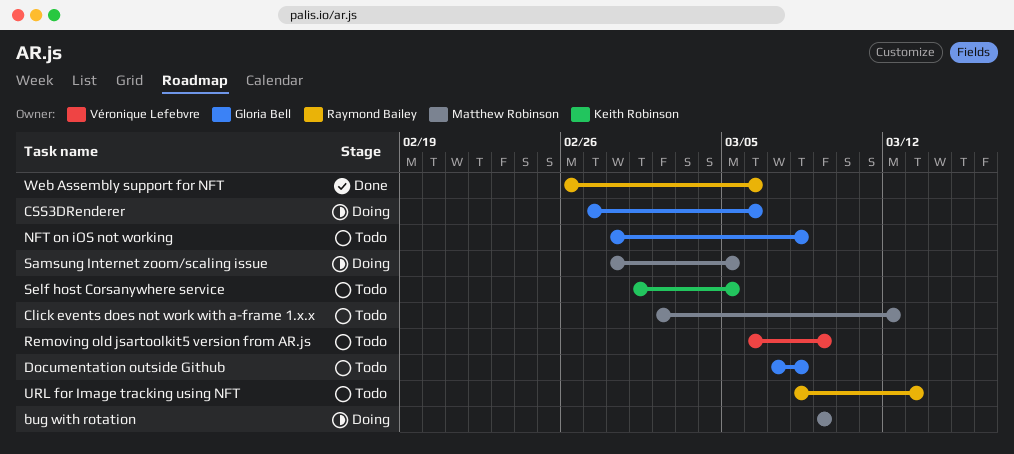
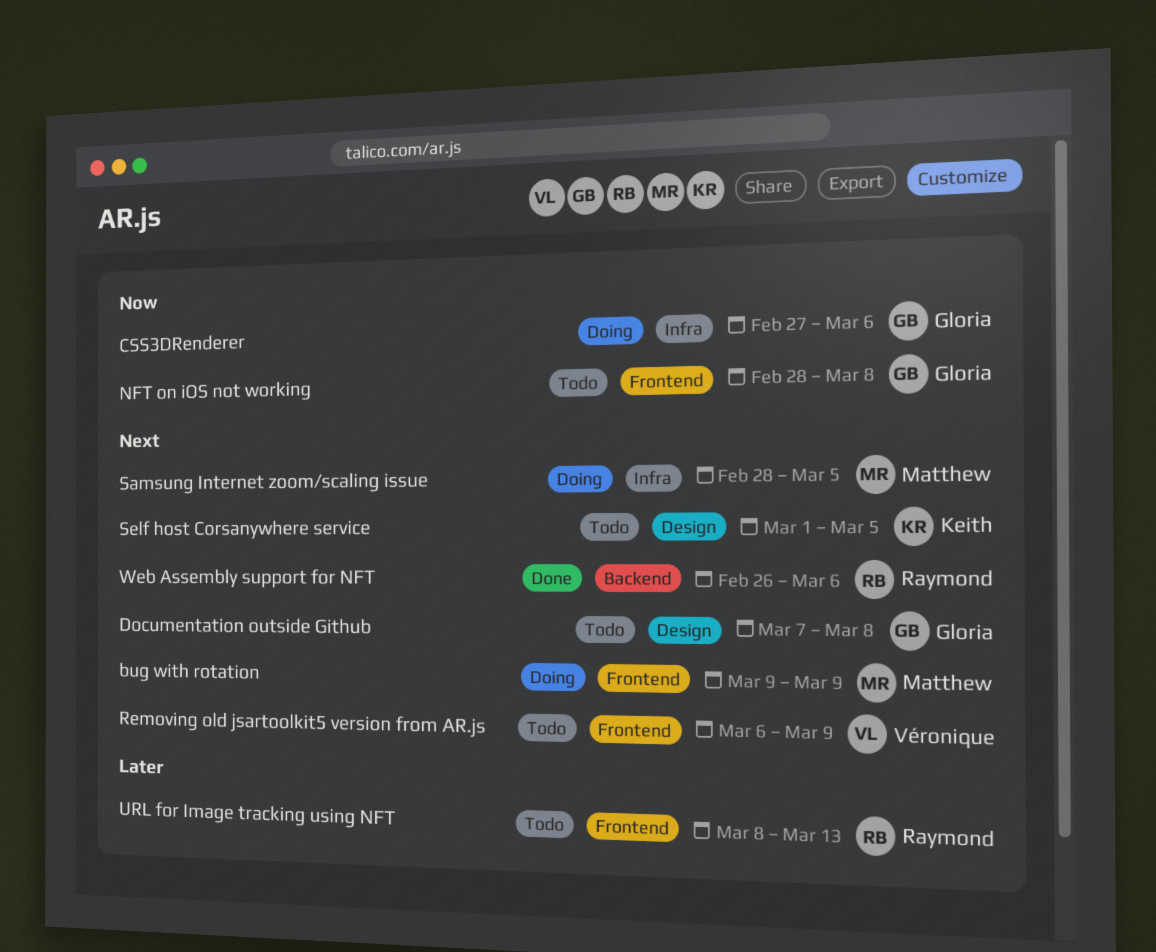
Click events does not work with a-frame 1.x.x: present -> none

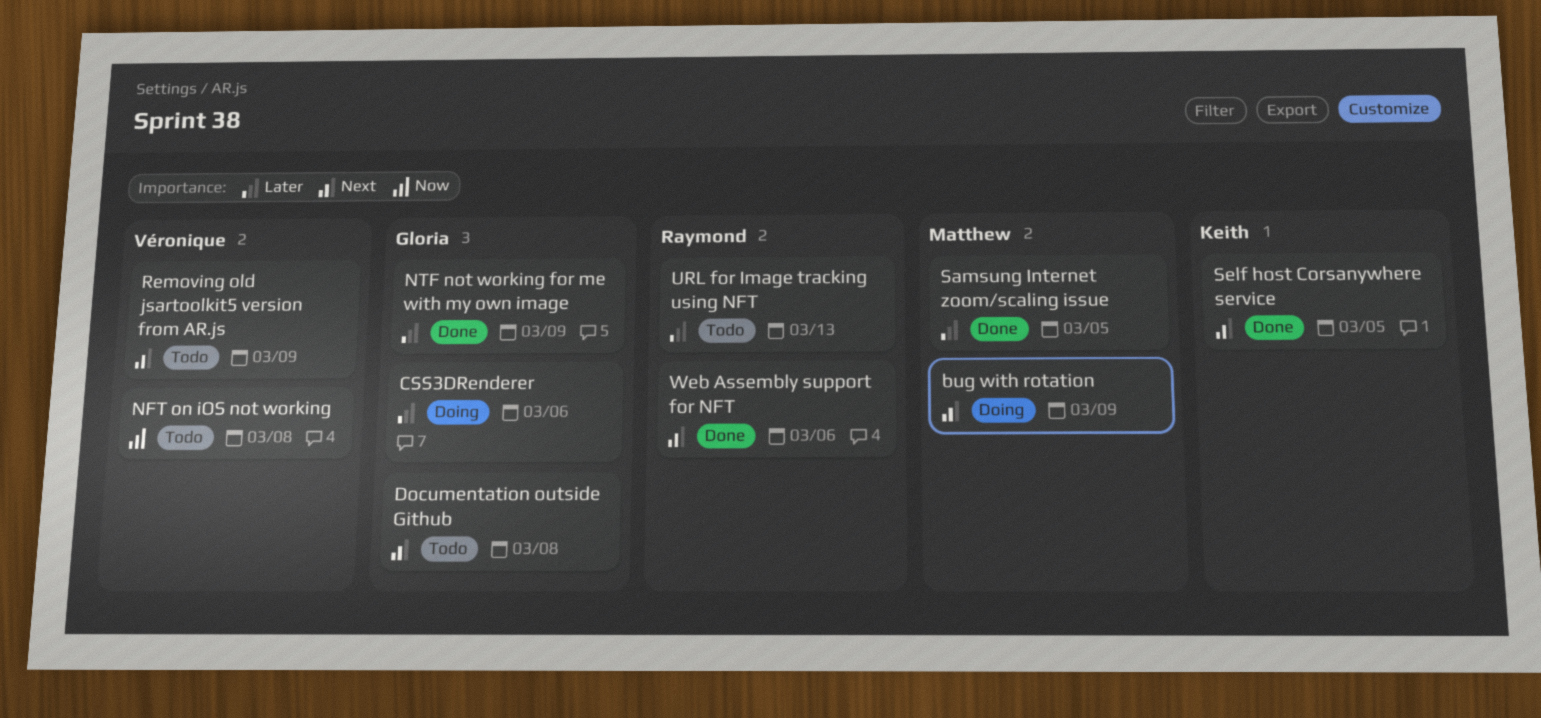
CSS3DRenderer, priority: Now -> Later
NFT on iOS not working, owner: Gloria -> Véronique
NTF not working for me with my own image: none -> present
Samsung Internet zoom/scaling issue, status: Doing -> Done
Samsung Internet zoom/scaling issue, priority: Next -> Later
Self host Corsanywhere service, status: Todo -> Done

